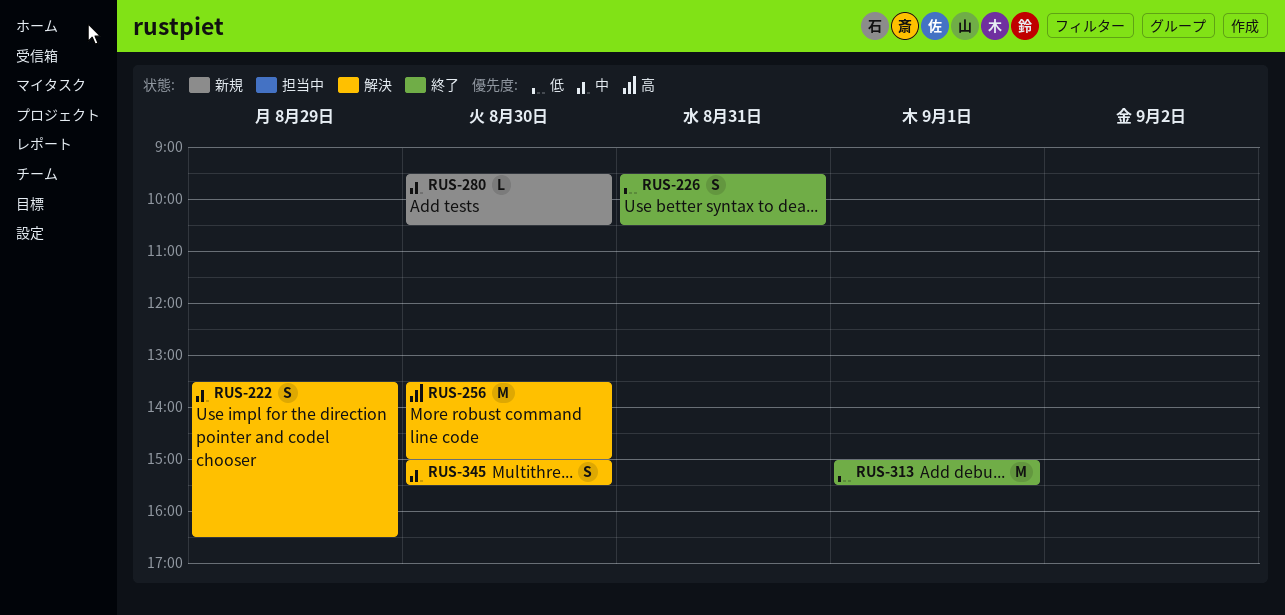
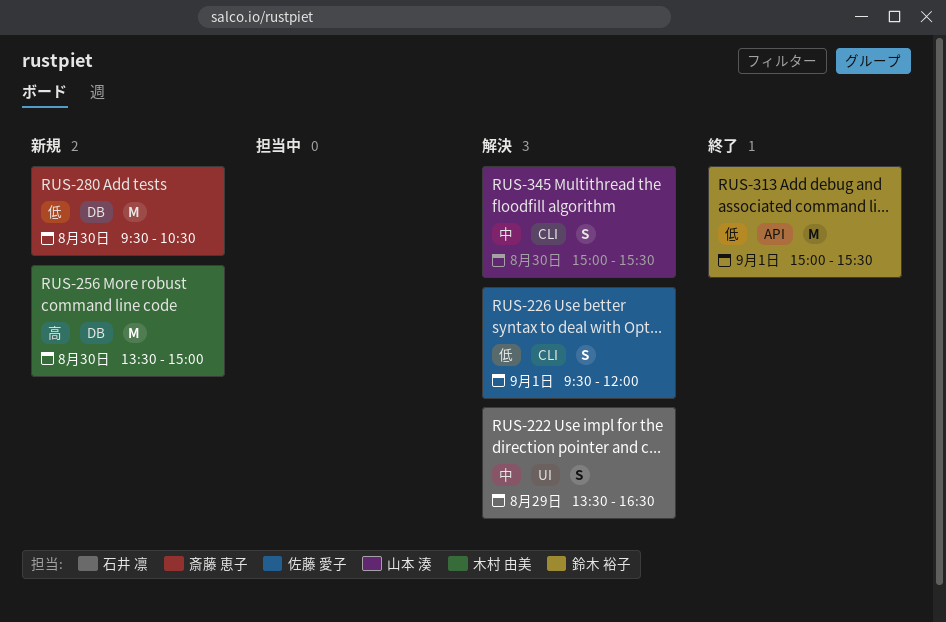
RUS-226, status: 終了 -> 解決
RUS-226, day: Aug 31 -> Sep 1
RUS-226, ends: 10:30 -> 12:00
RUS-256, status: 解決 -> 新規
RUS-280, priority: 中 -> 低
RUS-280, estimate: L -> M

